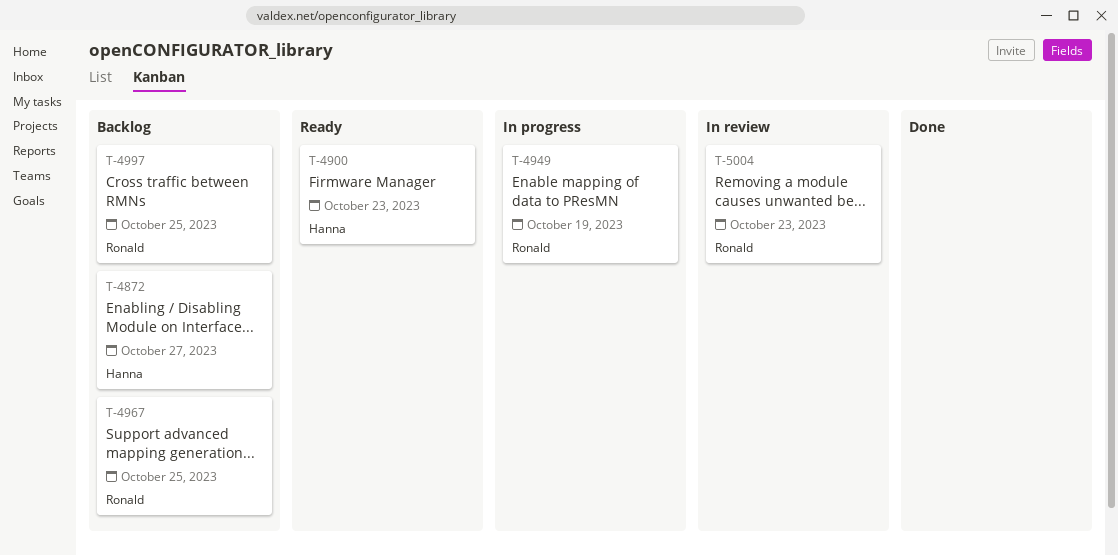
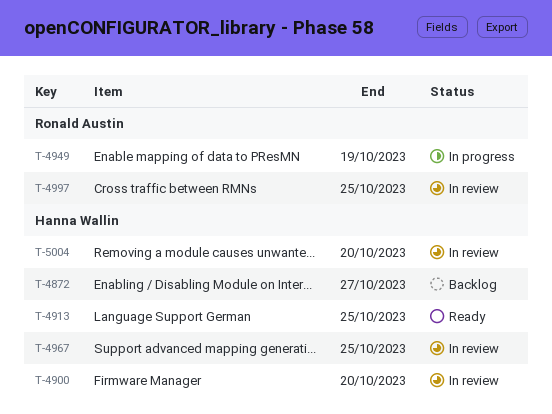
T-4900, status: Ready -> In review
T-4900, due: Oct 23 -> Oct 20
T-4913: none -> present
T-4967, status: Backlog -> In review
T-4967, owner: Ronald Austin -> Hanna Wallin
T-4997, status: Backlog -> In review
T-5004, owner: Ronald Austin -> Hanna Wallin
T-5004, due: Oct 23 -> Oct 20

